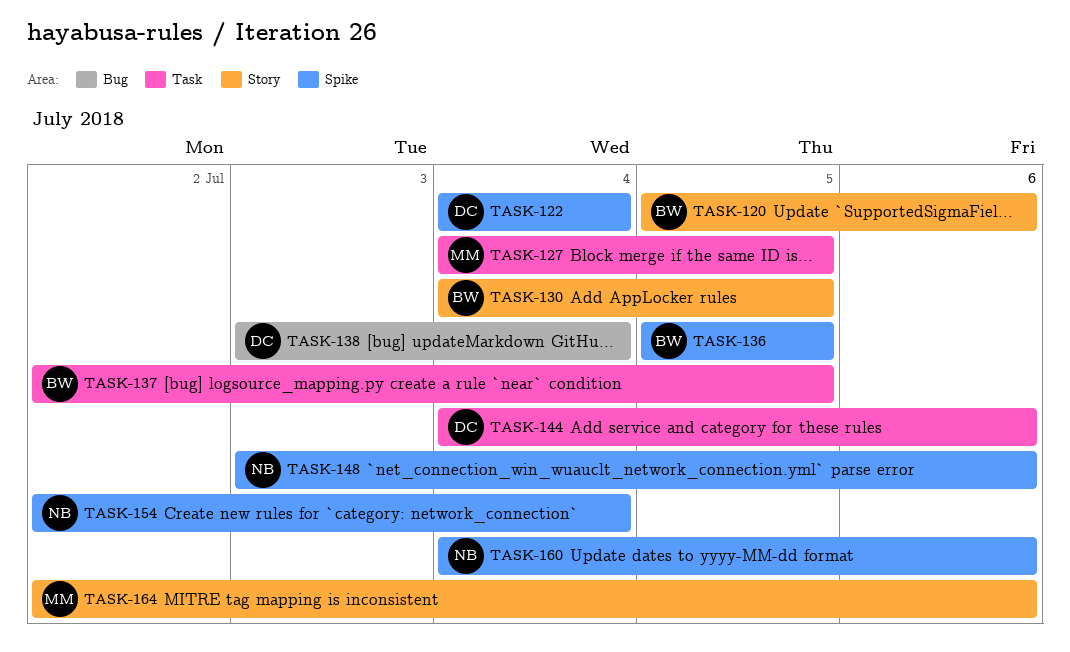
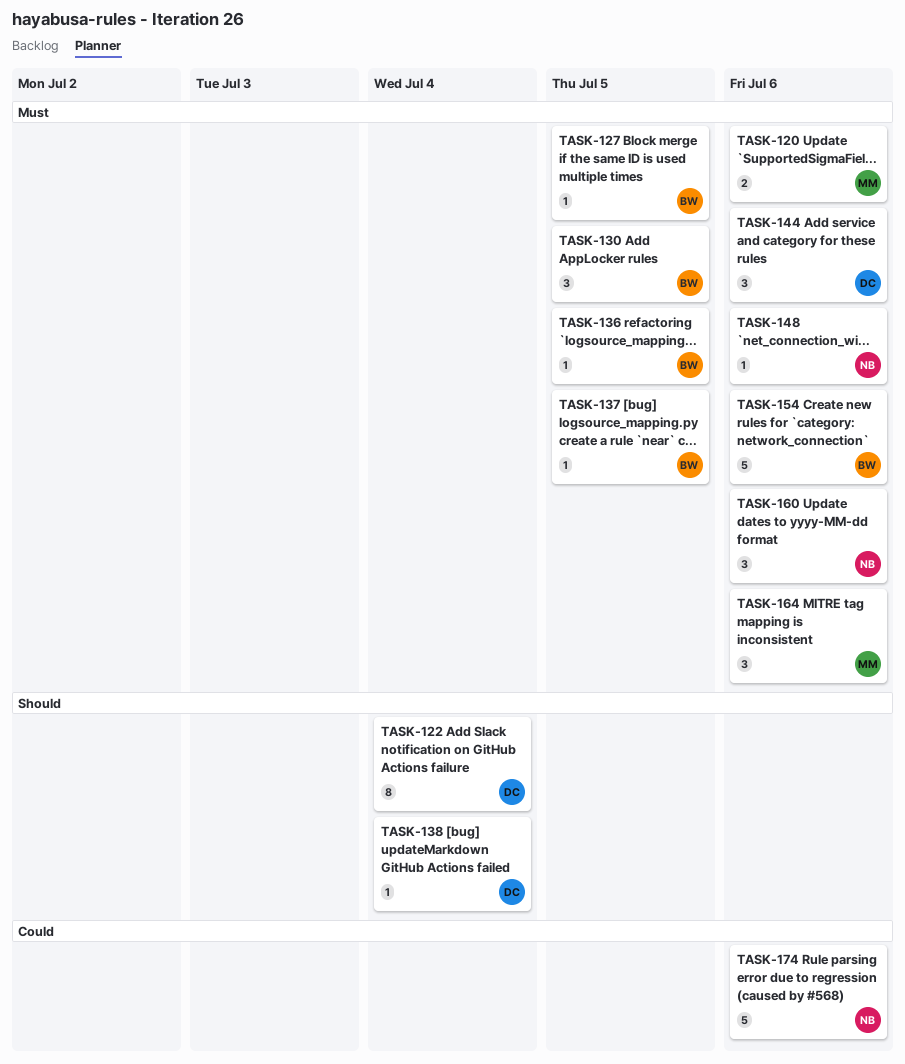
TASK-120, owner: BW -> MM
TASK-127, owner: MM -> BW
TASK-154, owner: NB -> BW
TASK-154, due: Jul 4 -> Jul 6
TASK-174: none -> present

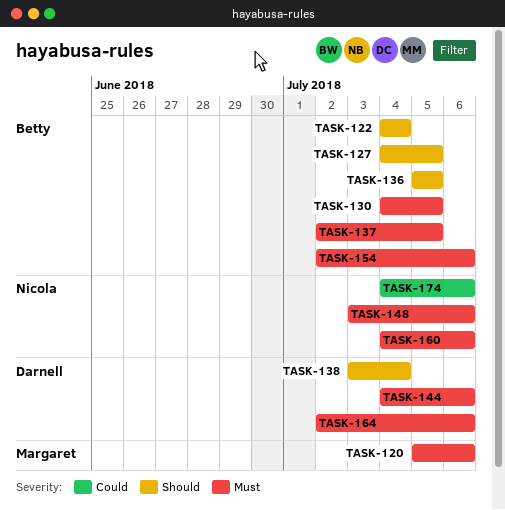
TASK-122, owner: Darnell -> Betty
TASK-127, priority: Must -> Should
TASK-136, priority: Must -> Should
TASK-164, owner: Margaret -> Darnell

